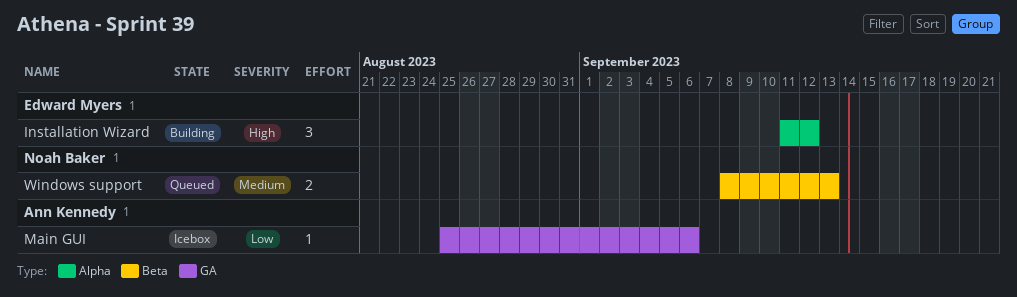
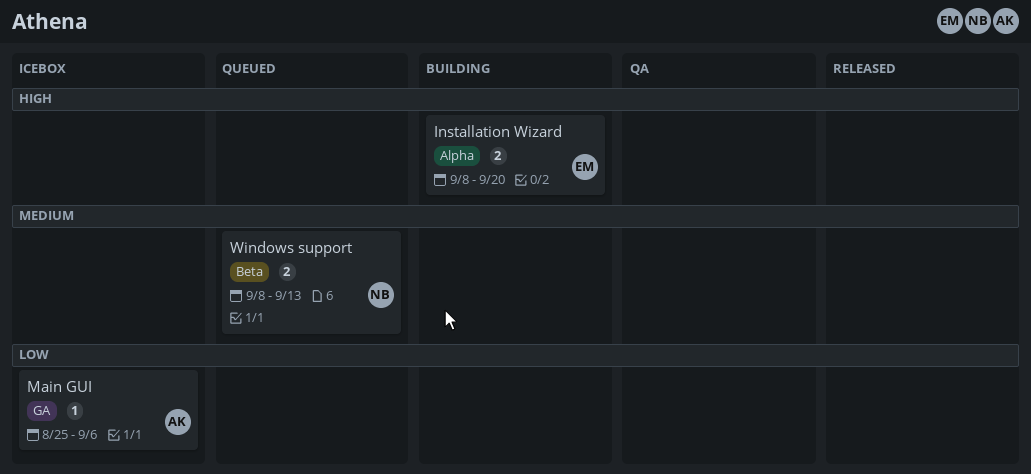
Installation Wizard, estimate: 3 -> 2
Installation Wizard, start: Sep 11 -> Sep 8
Installation Wizard, due: Sep 12 -> Sep 20

